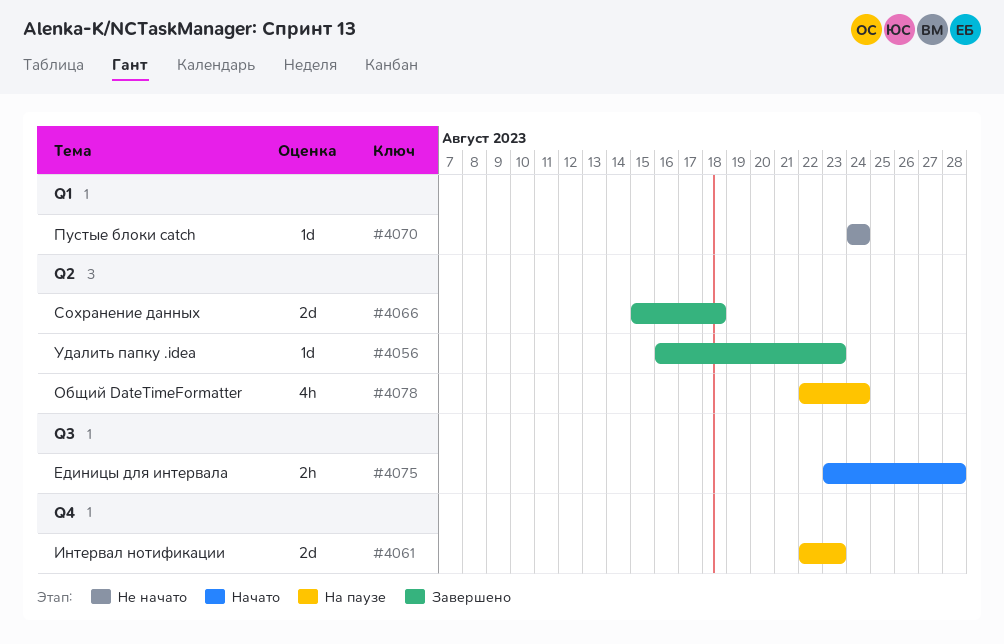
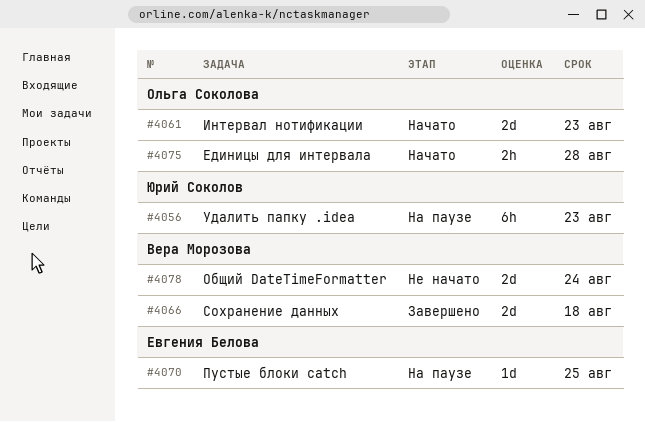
#4056, status: Завершено -> На паузе
#4056, estimate: 1d -> 6h
#4061, status: На паузе -> Начато
#4070, status: Не начато -> На паузе
#4070, due: Aug 24 -> Aug 25
#4078, status: На паузе -> Не начато
#4078, estimate: 4h -> 2d

